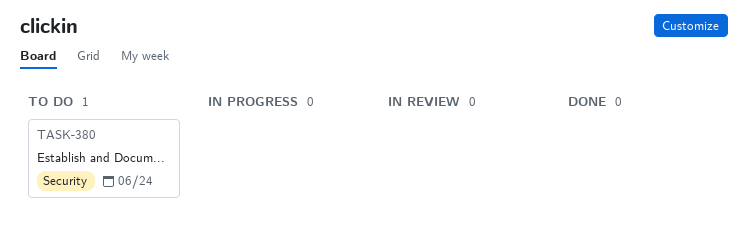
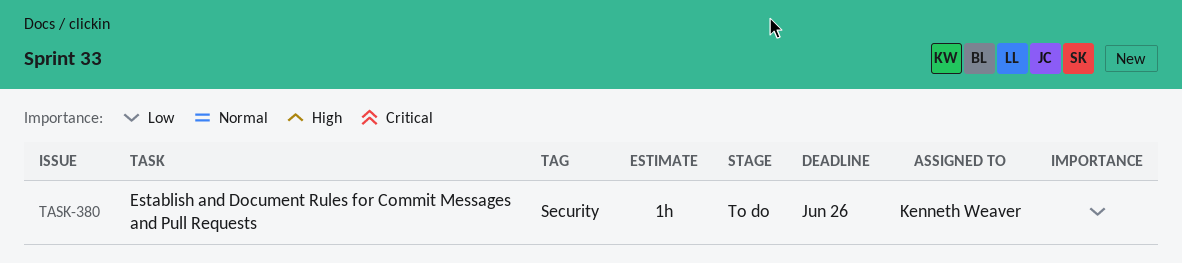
TASK-380, due: Jun 24 -> Jun 26

